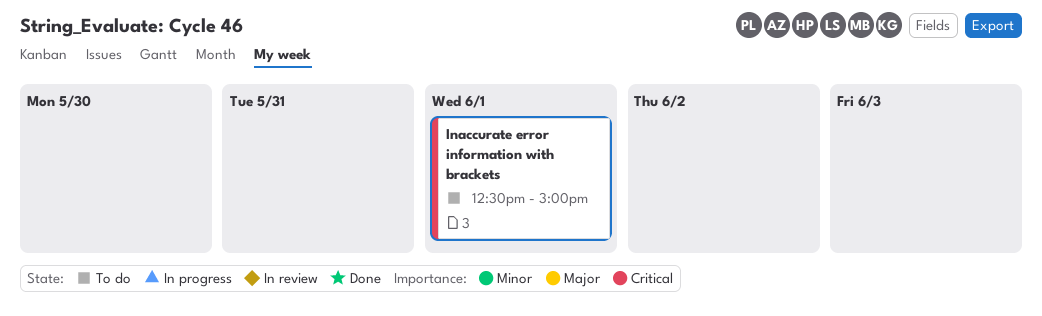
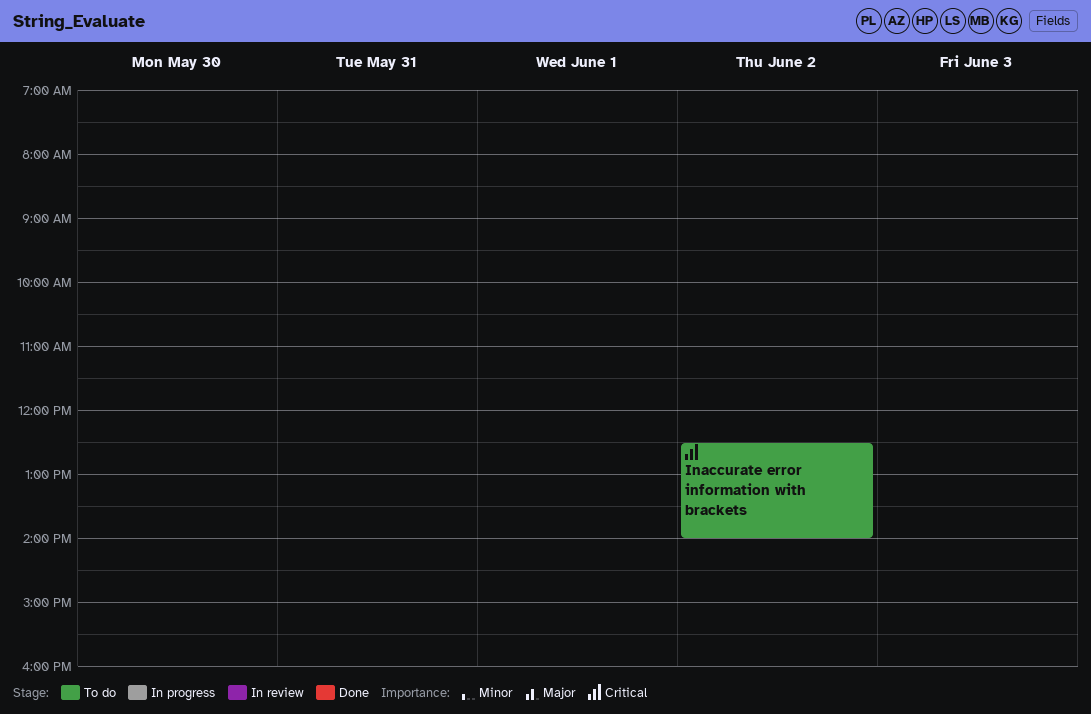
Inaccurate error information with brackets, day: Jun 1 -> Jun 2
Inaccurate error information with brackets, ends: 15:00 -> 14:00

